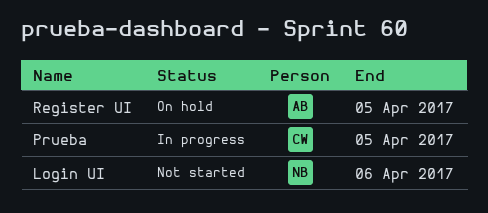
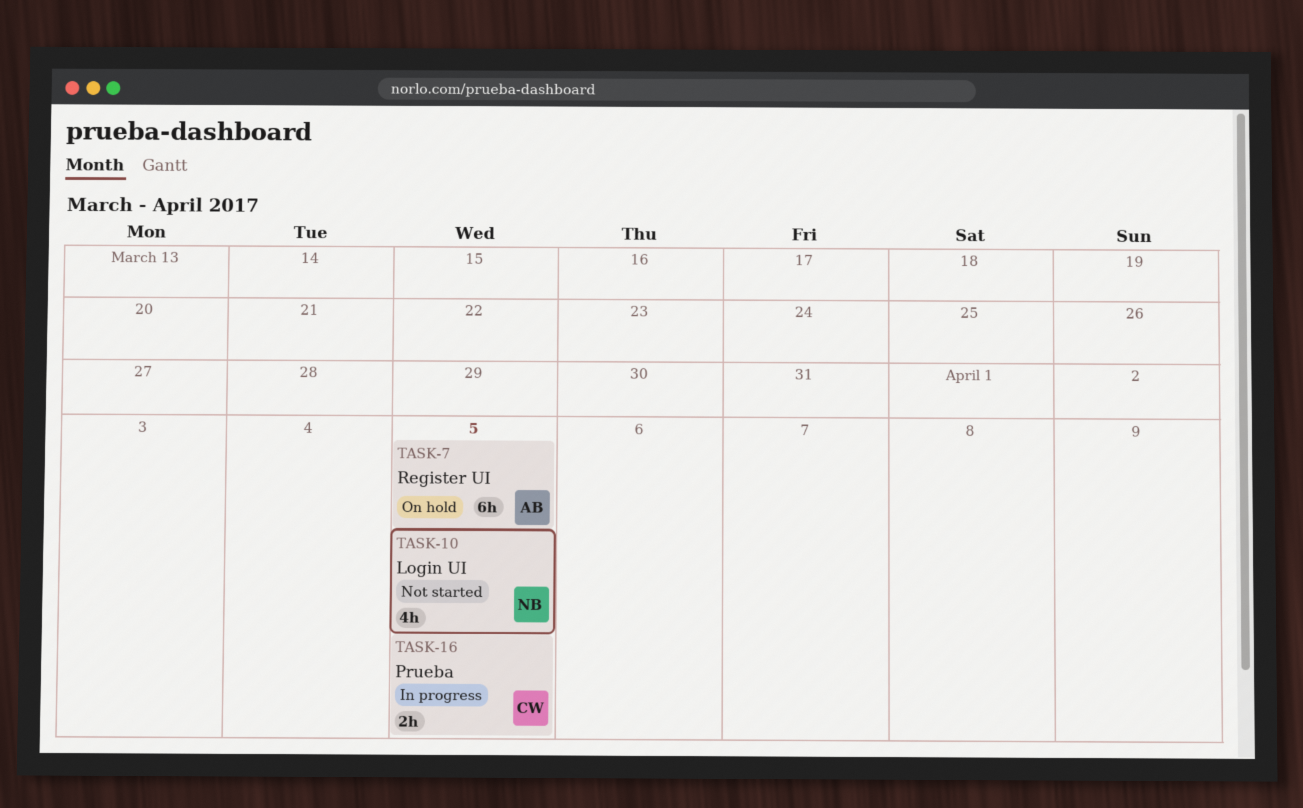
Login UI, due: Apr 6 -> Apr 5

